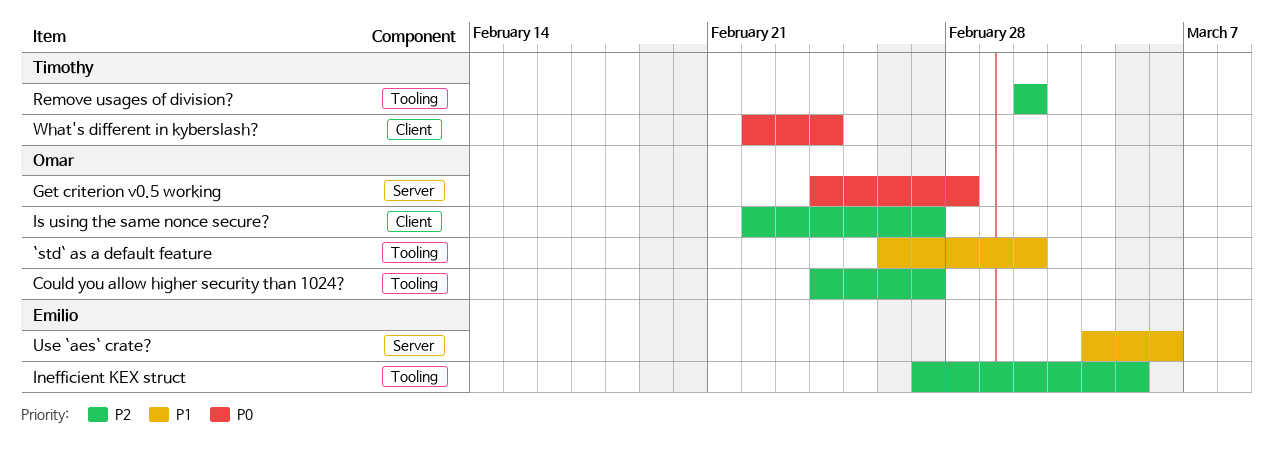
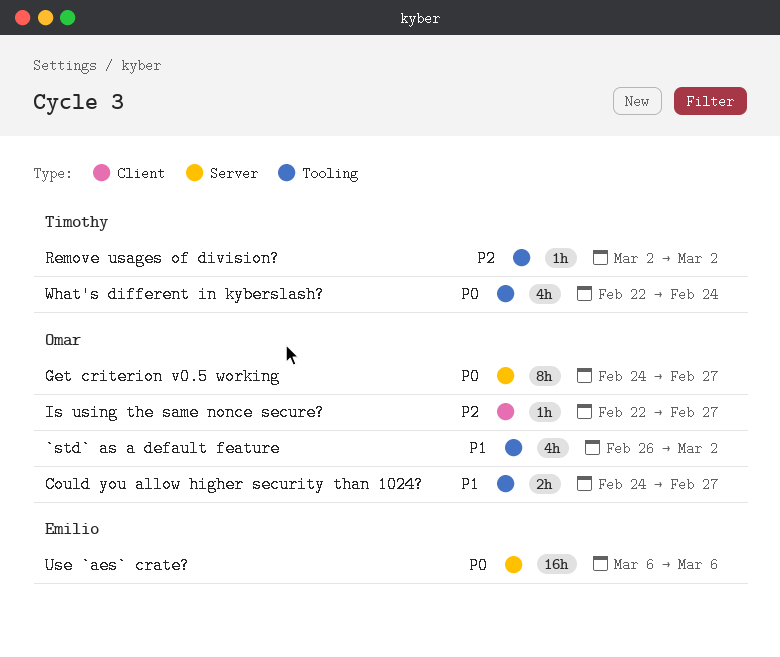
Could you allow higher security than 1024?, priority: P2 -> P1
Get criterion v0.5 working, due: Feb 28 -> Feb 27
Inefficient KEX struct: present -> none
Use `aes` crate?, priority: P1 -> P0
Use `aes` crate?, start: Mar 4 -> Mar 6
What's different in kyberslash?, label: Client -> Tooling

